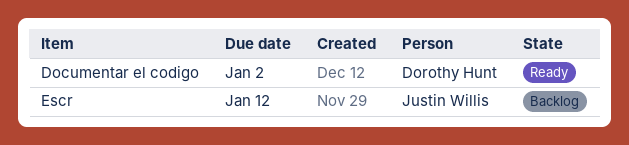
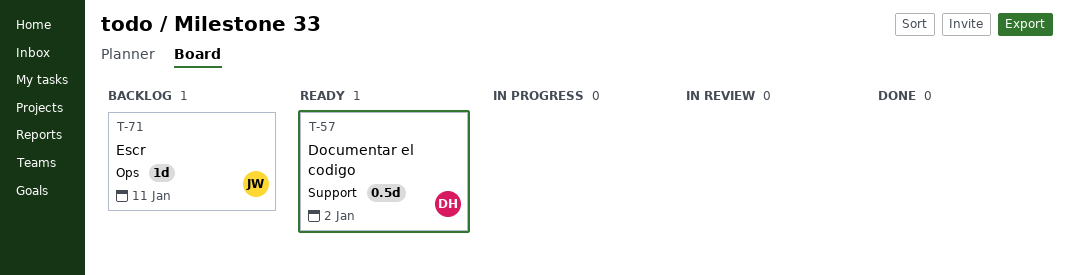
Escr, due: Jan 12 -> Jan 11

